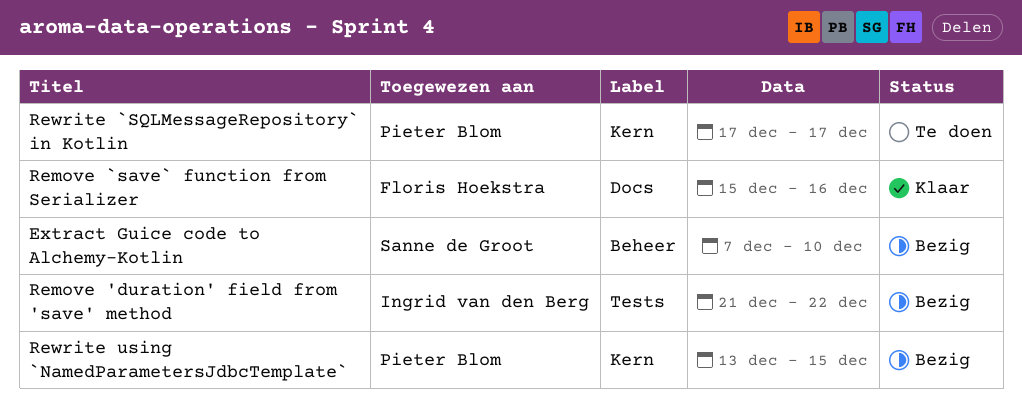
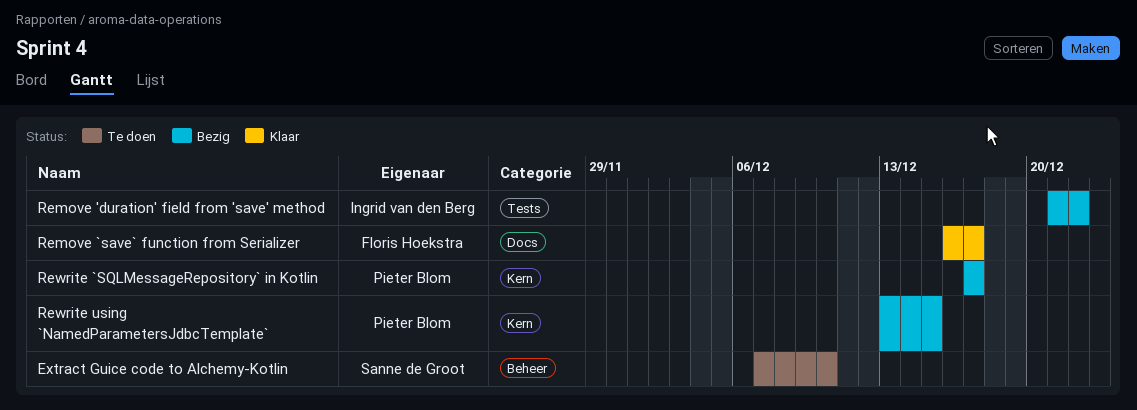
Extract Guice code to Alchemy-Kotlin, status: Bezig -> Te doen
Remove `save` function from Serializer, start: Dec 15 -> Dec 16
Remove `save` function from Serializer, due: Dec 16 -> Dec 17
Rewrite `SQLMessageRepository` in Kotlin, status: Te doen -> Bezig

